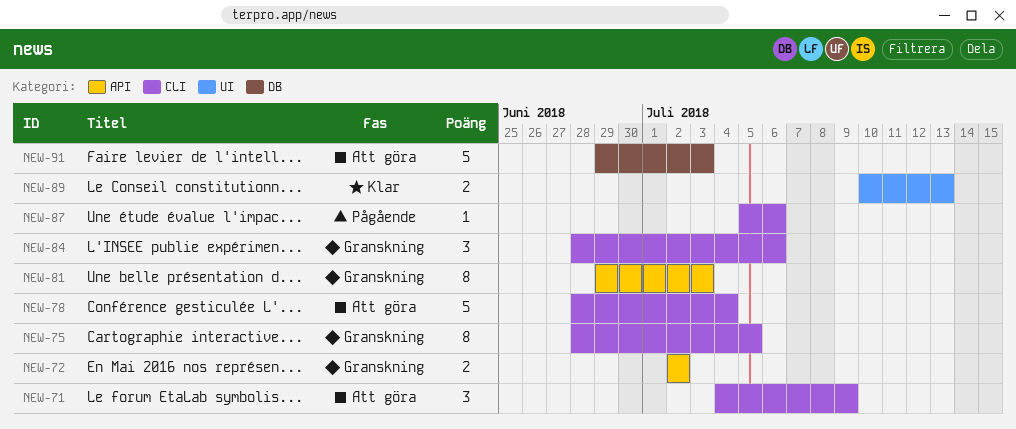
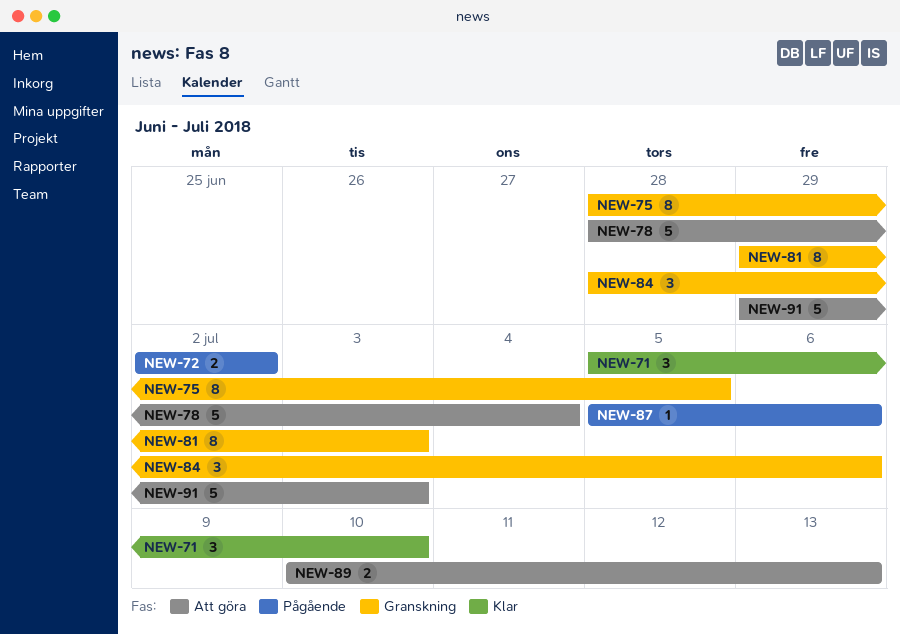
NEW-71, status: Att göra -> Klar
NEW-71, start: Jul 4 -> Jul 5
NEW-71, due: Jul 9 -> Jul 10
NEW-72, status: Granskning -> Pågående
NEW-89, status: Klar -> Att göra

